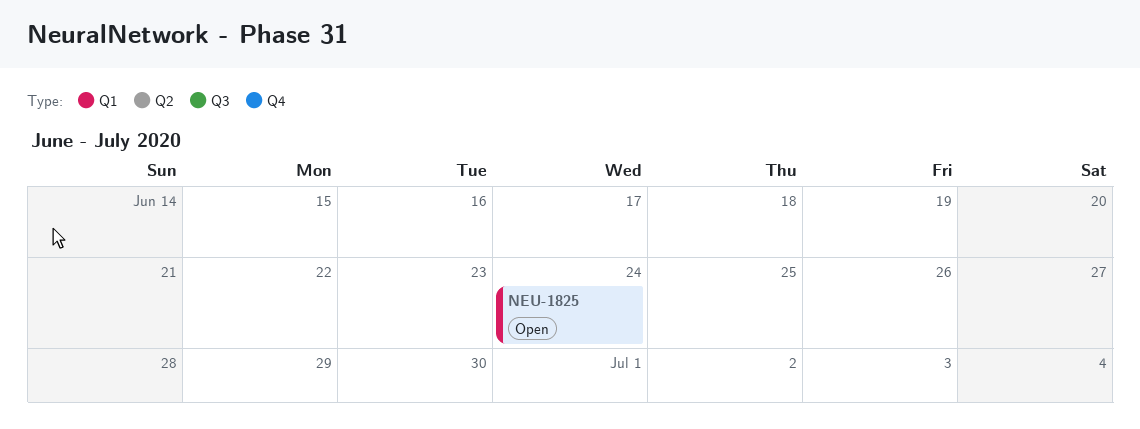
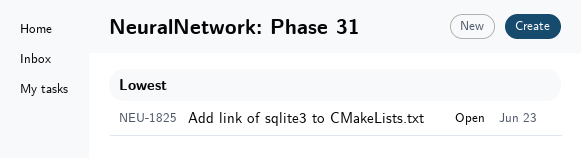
NEU-1825, due: Jun 24 -> Jun 23

